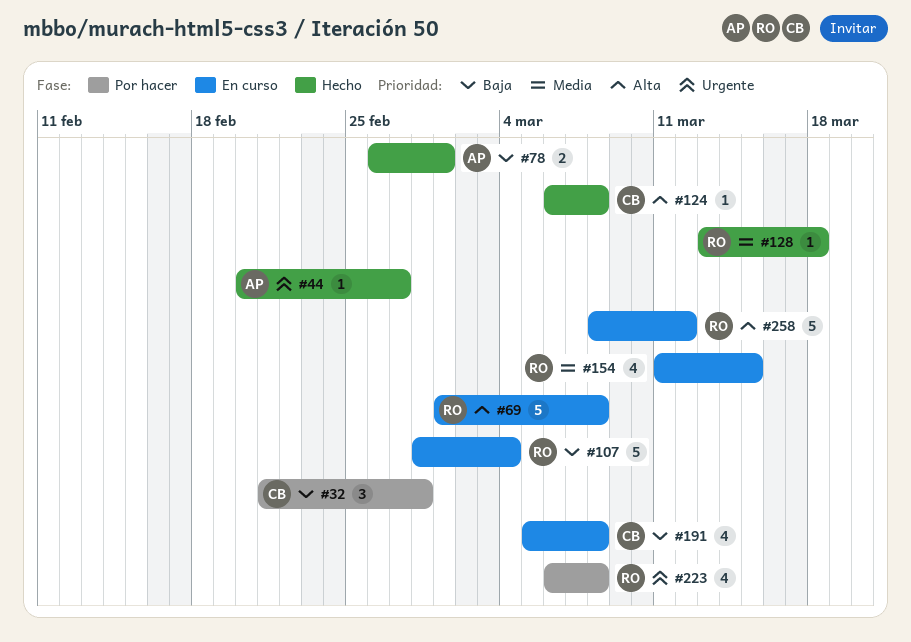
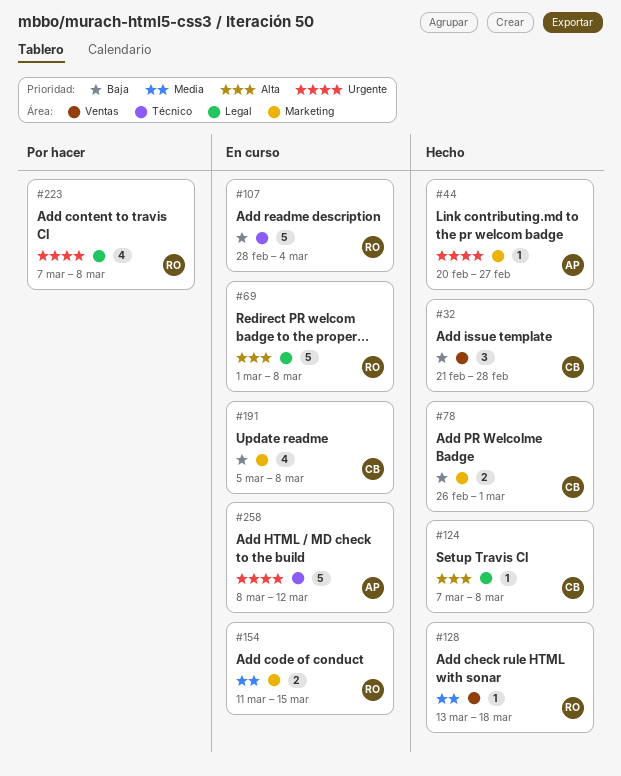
#32, status: Por hacer -> Hecho
#78, owner: AP -> CB
#124, start: Mar 6 -> Mar 7
#154, estimate: 4 -> 2
#223, start: Mar 6 -> Mar 7
#258, owner: RO -> AP
#258, priority: Alta -> Urgente

